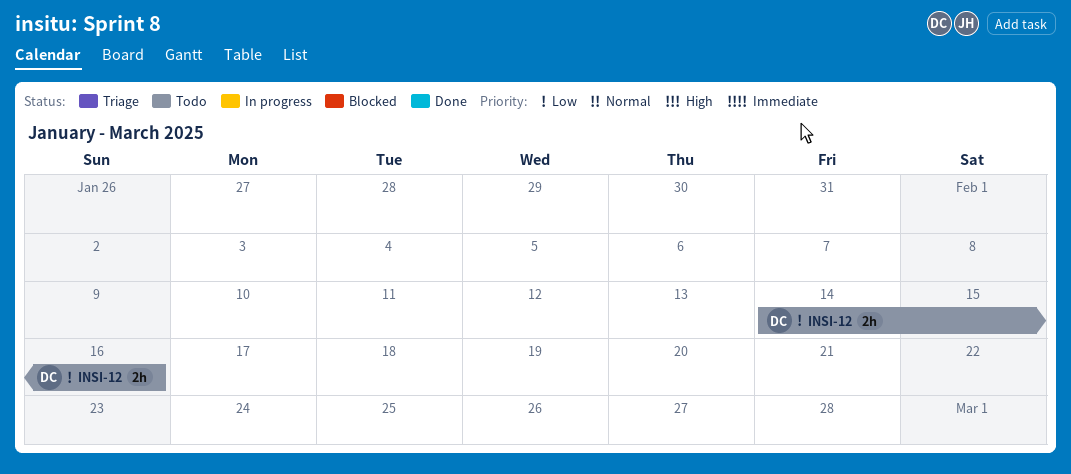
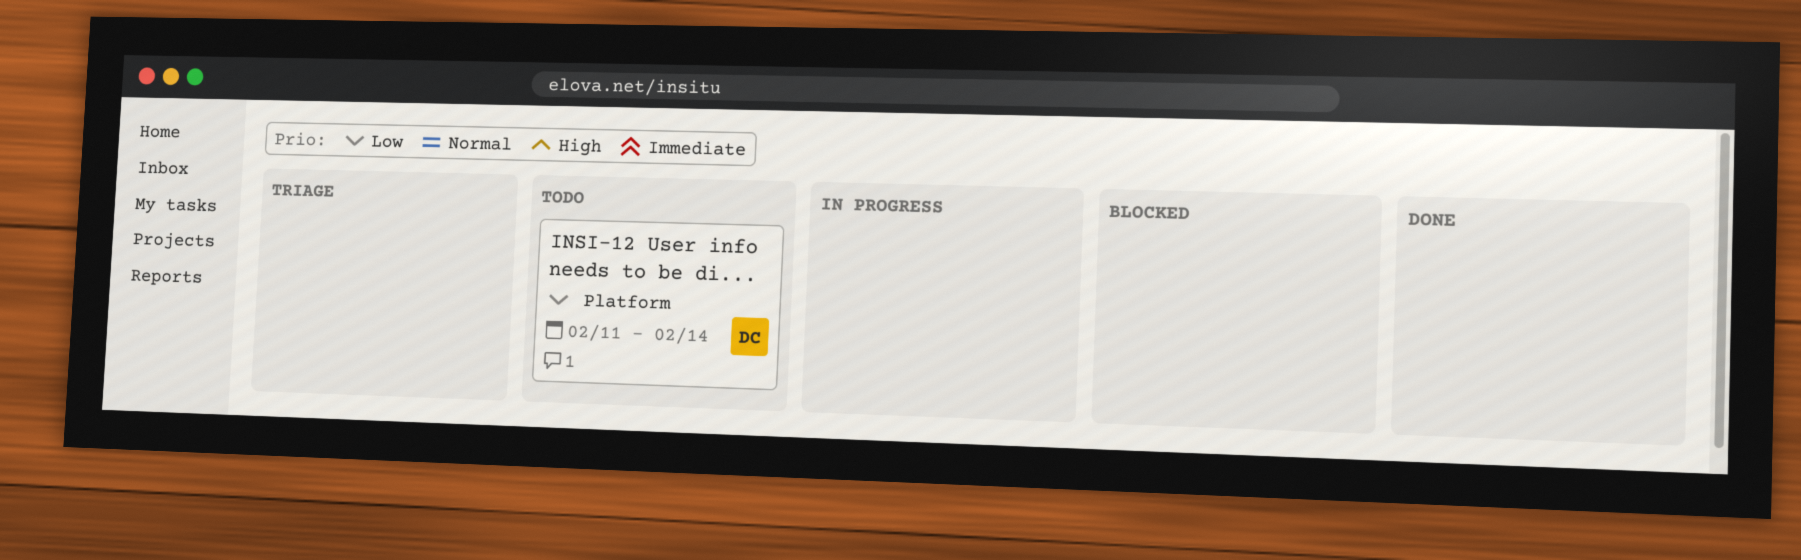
INSI-12, start: Feb 14 -> Feb 11
INSI-12, due: Feb 16 -> Feb 14

